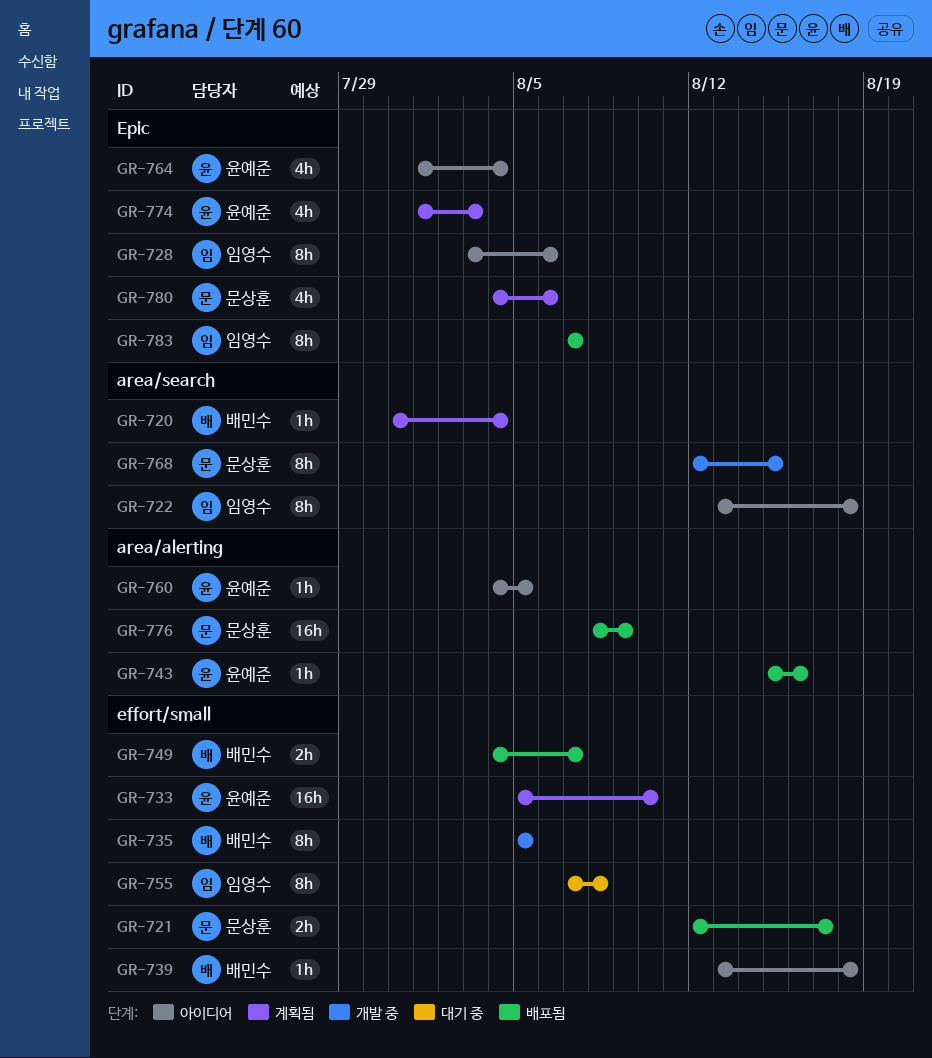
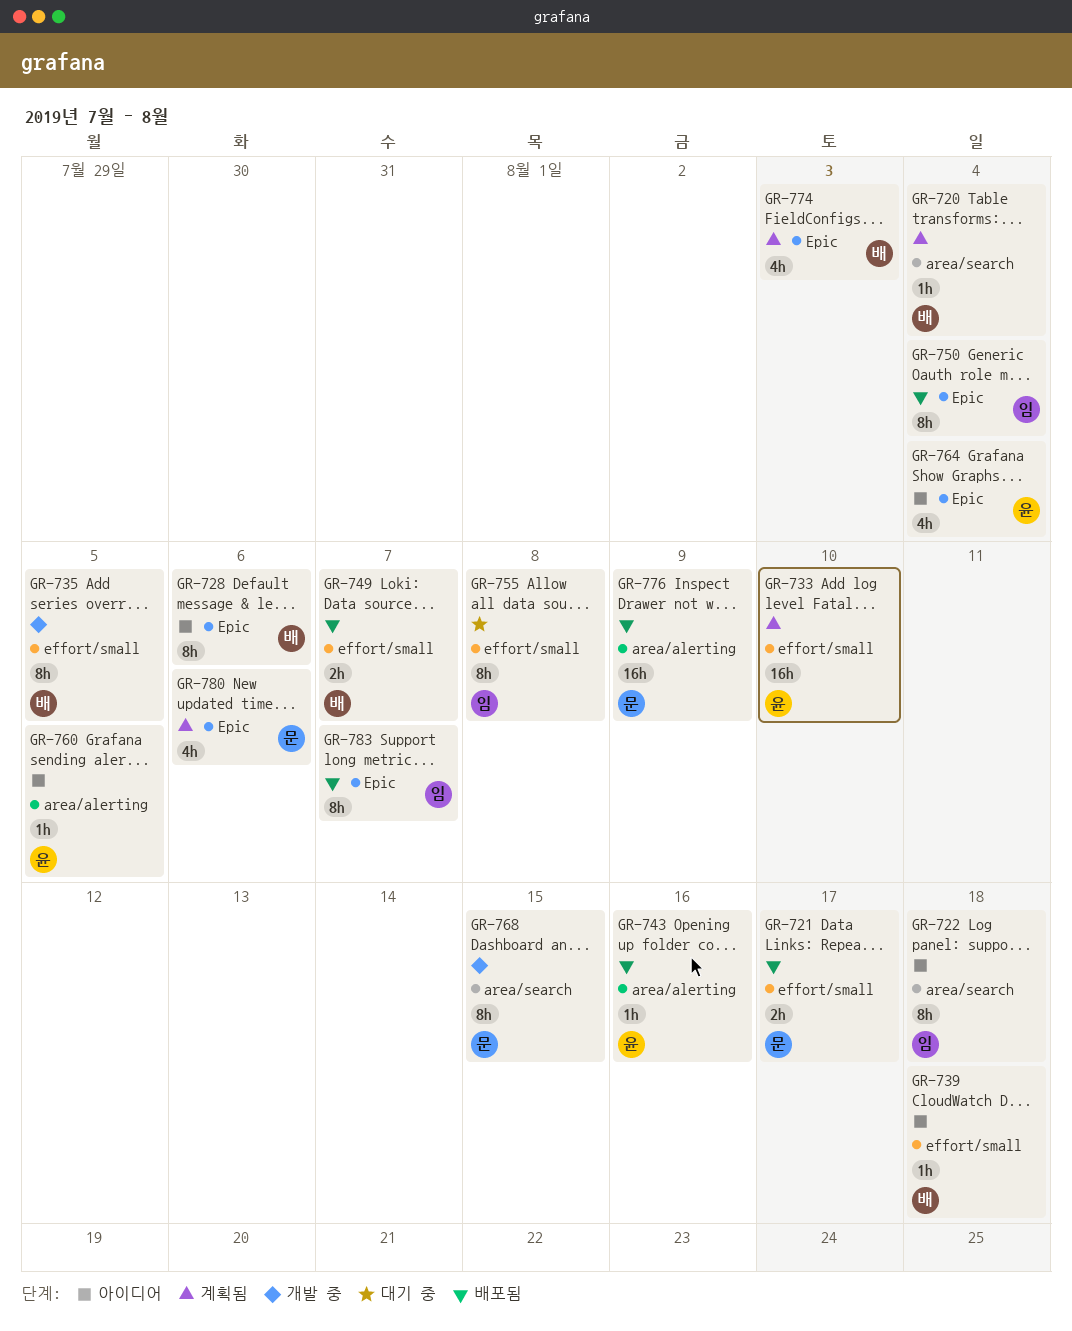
GR-728, owner: 임영수 -> 배민수
GR-750: none -> present
GR-774, owner: 윤예준 -> 배민수

